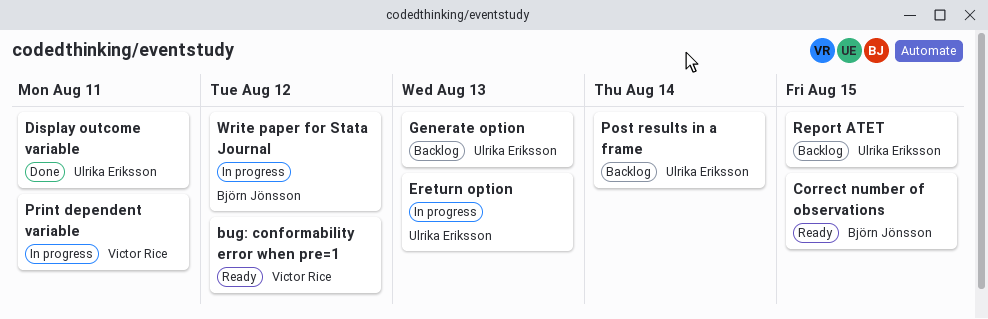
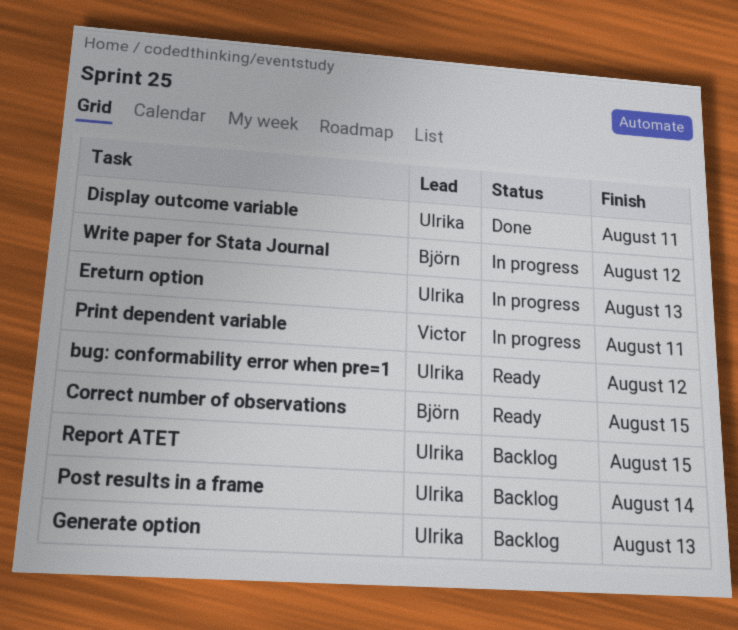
bug: conformability error when pre=1, owner: Victor Rice -> Ulrika Eriksson

